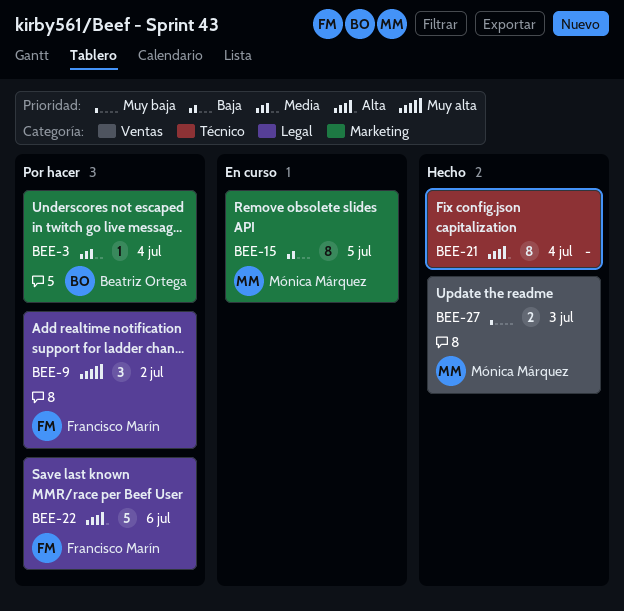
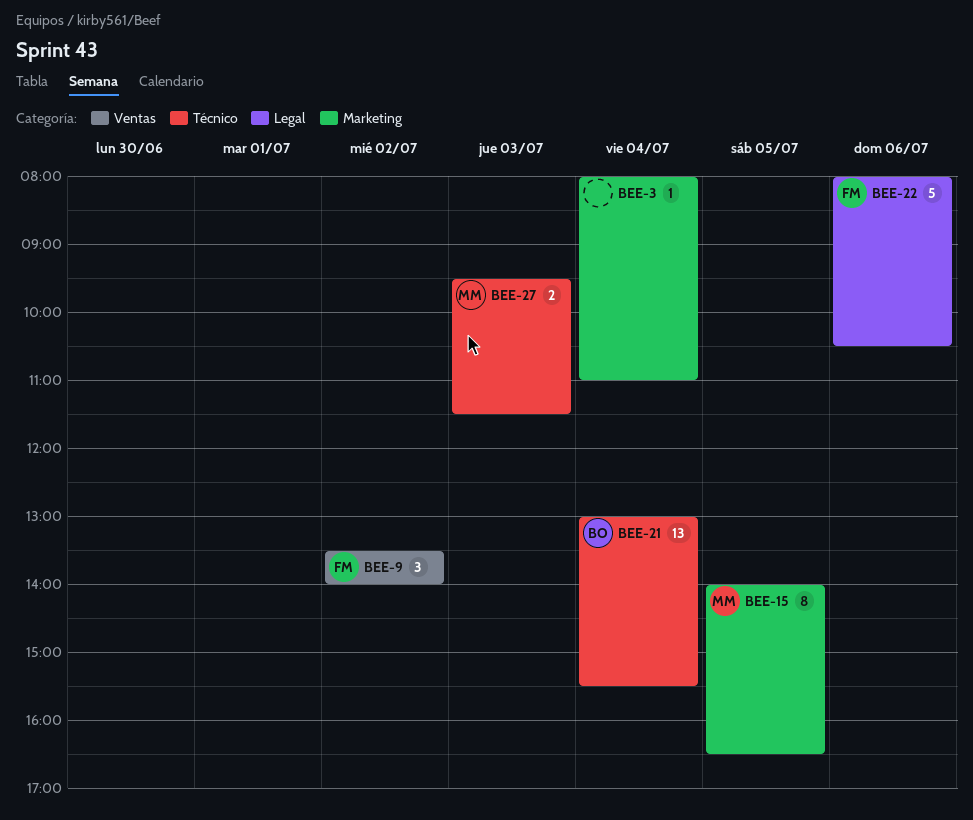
BEE-3, owner: Beatriz Ortega -> none
BEE-9, label: Legal -> Ventas
BEE-21, owner: none -> Beatriz Ortega
BEE-21, estimate: 8 -> 13
BEE-27, label: Ventas -> Técnico

